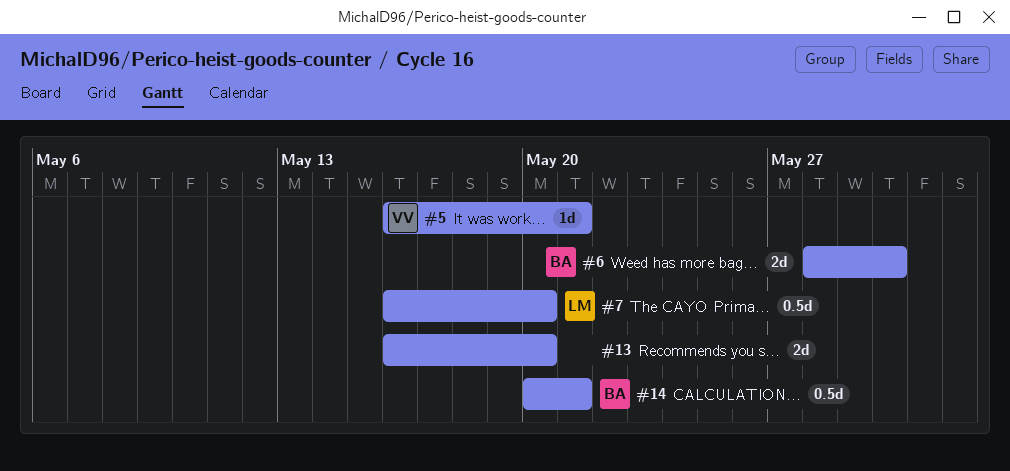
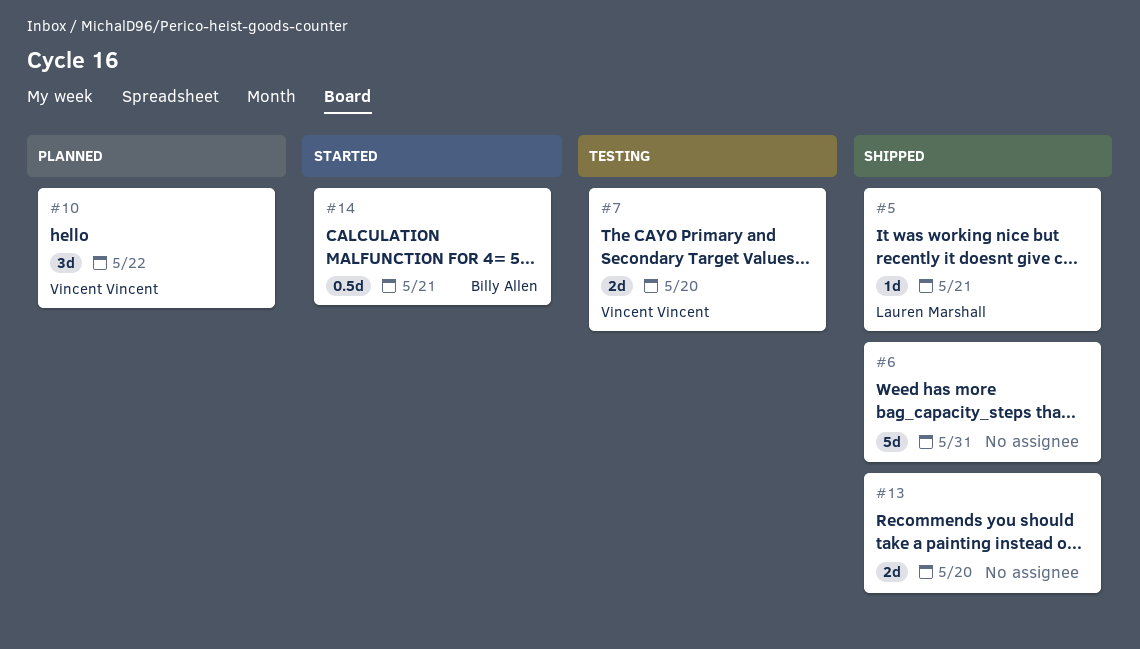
#5, owner: Vincent Vincent -> Lauren Marshall
#6, owner: Billy Allen -> none
#6, estimate: 2d -> 5d
#6, due: May 30 -> May 31
#7, owner: Lauren Marshall -> Vincent Vincent
#7, estimate: 0.5d -> 2d
#10: none -> present

